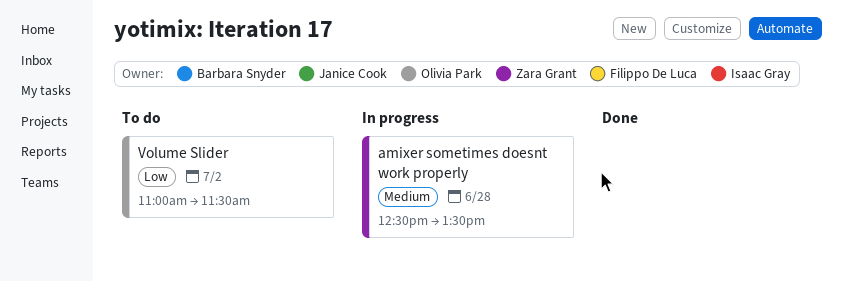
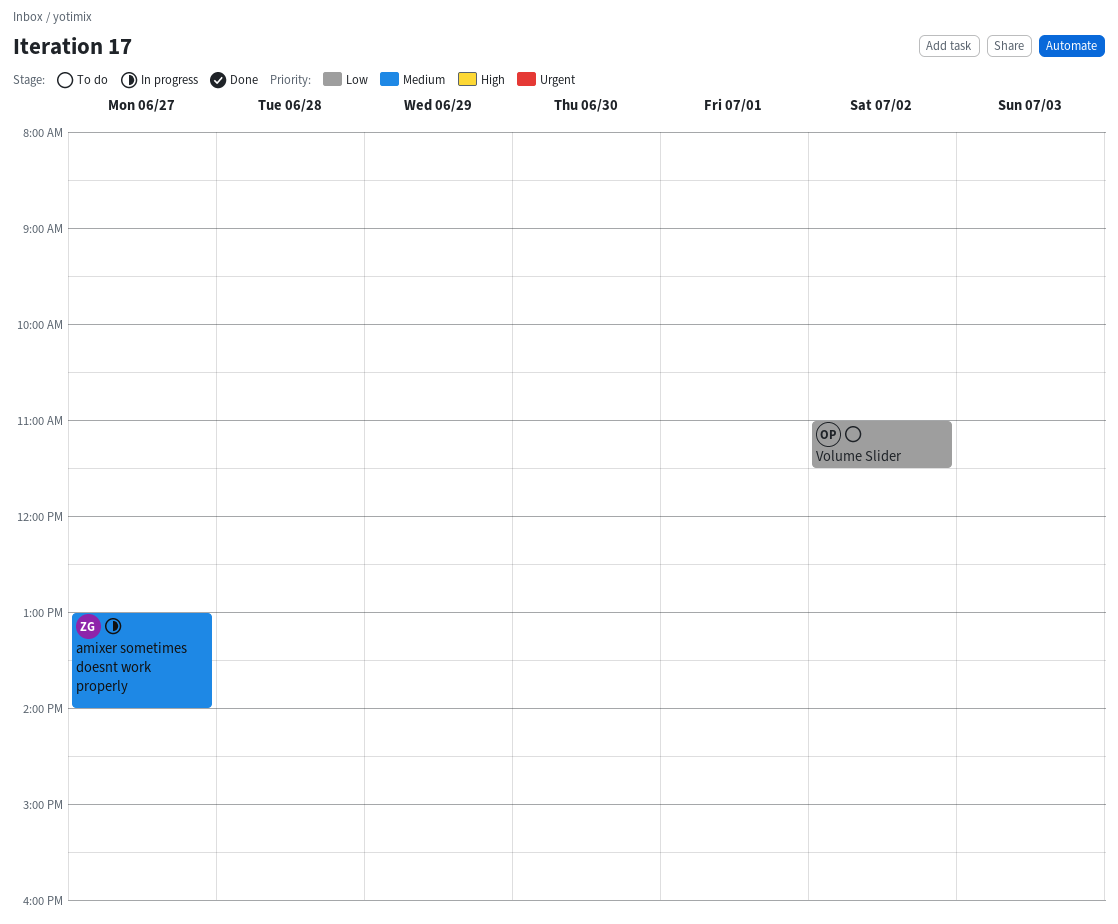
amixer sometimes doesnt work properly, day: Jun 28 -> Jun 27
amixer sometimes doesnt work properly, begins: 12:30 -> 13:00
amixer sometimes doesnt work properly, ends: 13:30 -> 14:00

